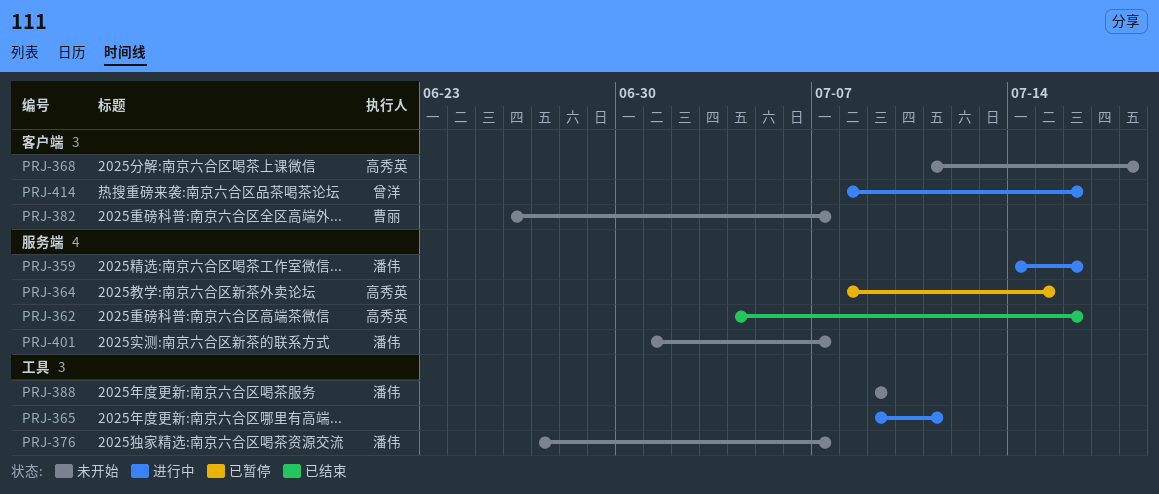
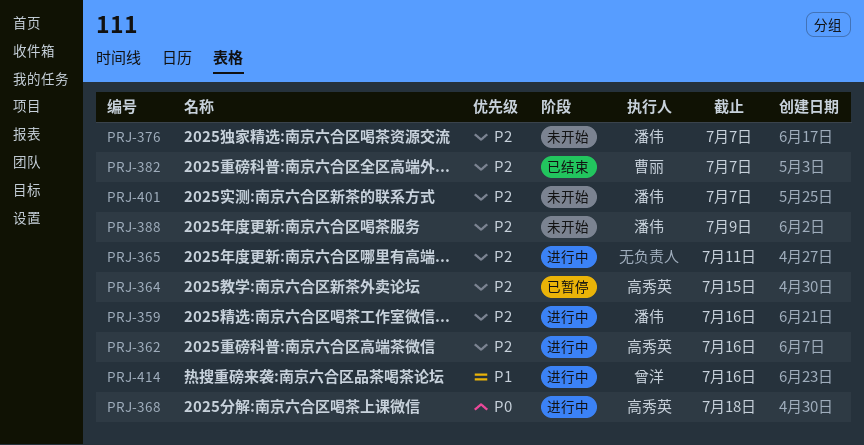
PRJ-362, status: 已结束 -> 进行中
PRJ-368, status: 未开始 -> 进行中
PRJ-382, status: 未开始 -> 已结束

